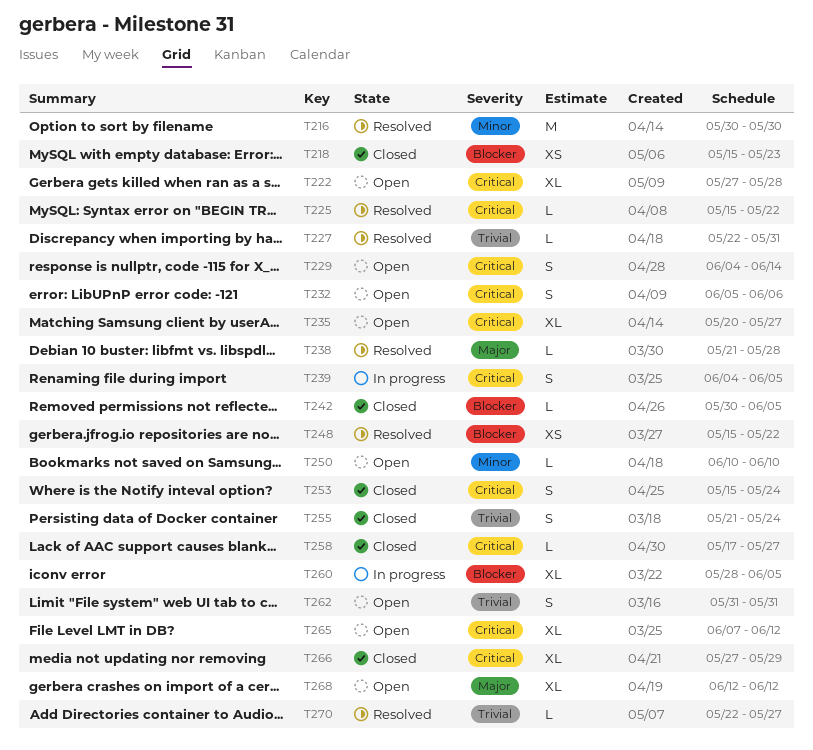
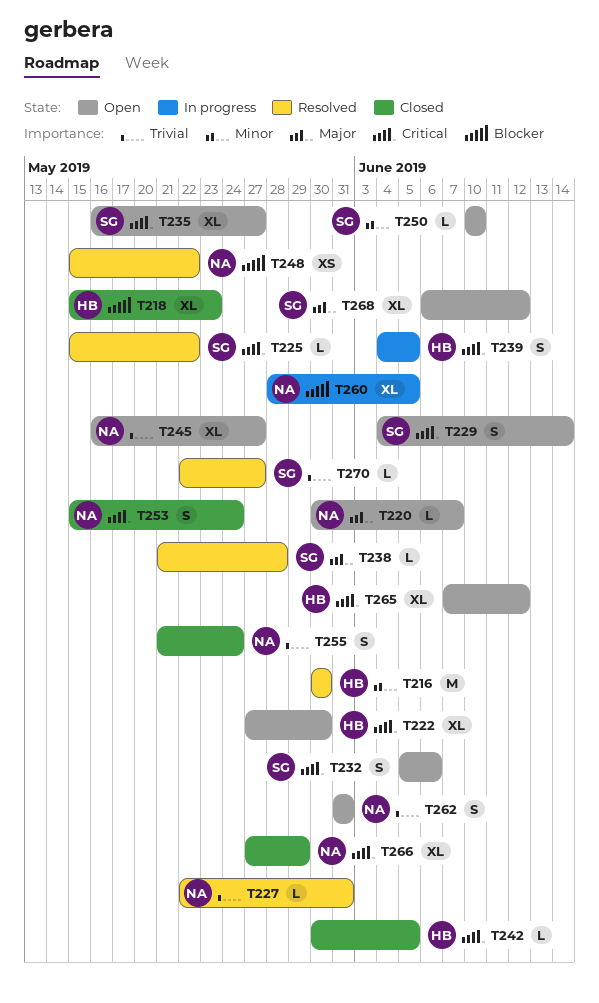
T218, estimate: XS -> XL
T220: none -> present
T222, due: May 28 -> May 30
T235, start: May 20 -> May 16
T242, priority: Blocker -> Critical
T245: none -> present
T258: present -> none
T268, start: Jun 12 -> Jun 6

